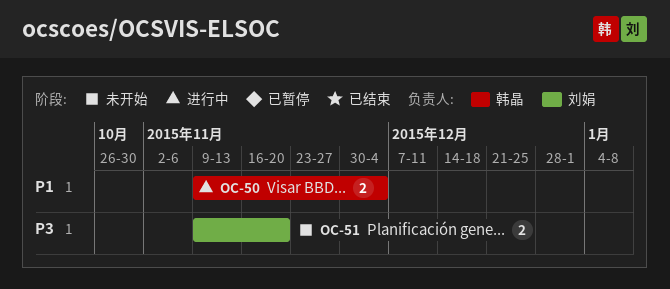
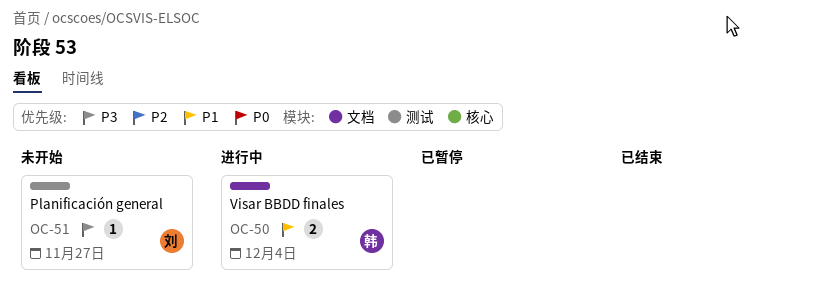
OC-51, estimate: 2 -> 1
OC-51, due: Nov 20 -> Nov 27

